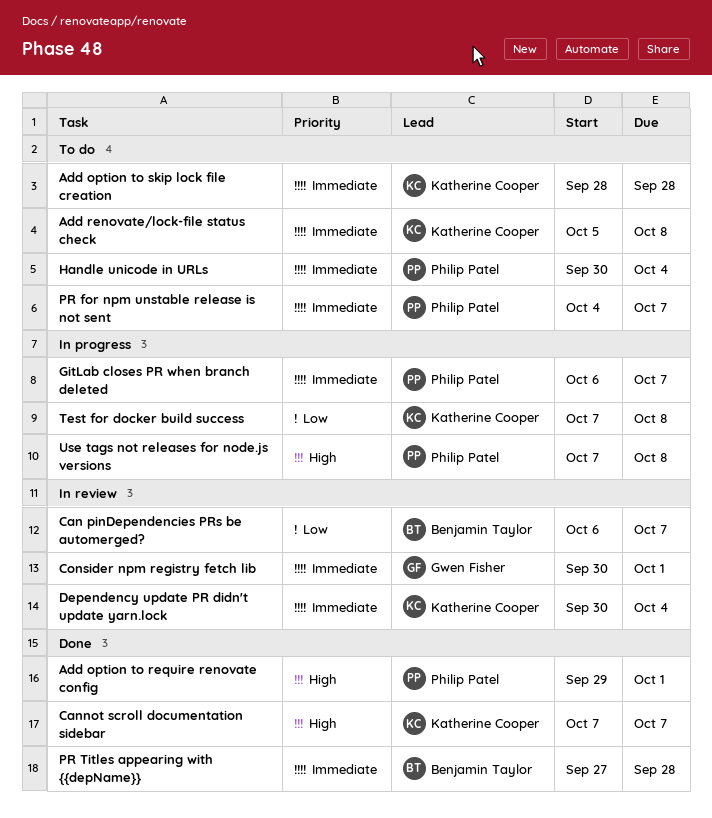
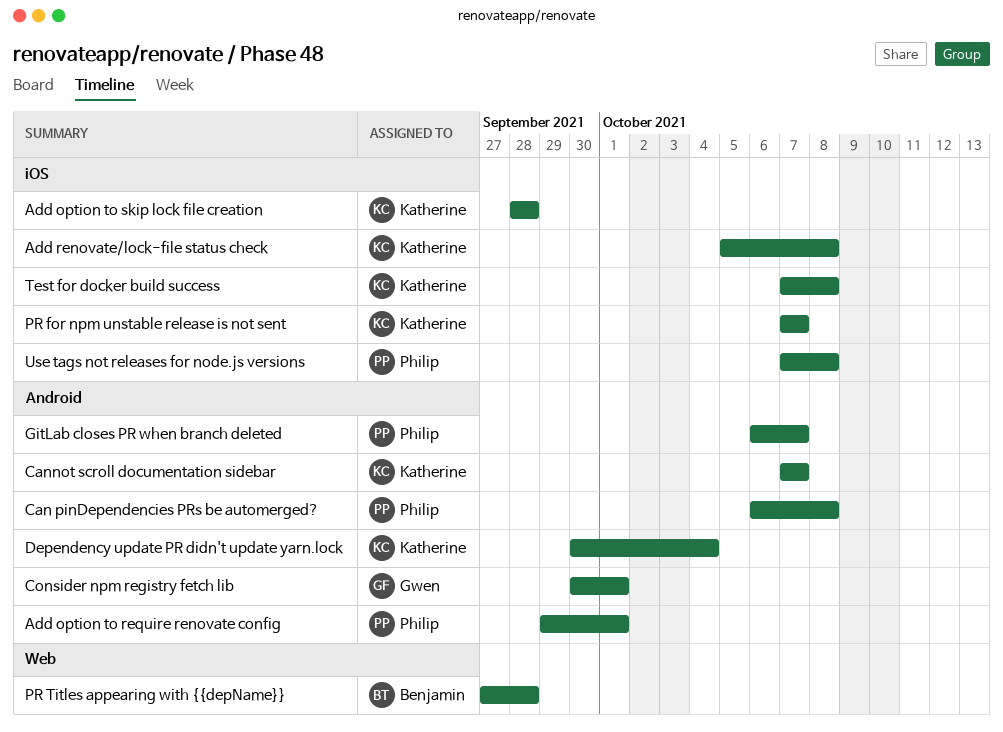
Can pinDependencies PRs be automerged?, owner: Benjamin Taylor -> Philip Patel
Can pinDependencies PRs be automerged?, due: Oct 7 -> Oct 8
Handle unicode in URLs: present -> none
PR for npm unstable release is not sent, owner: Philip Patel -> Katherine Cooper
PR for npm unstable release is not sent, start: Oct 4 -> Oct 7

